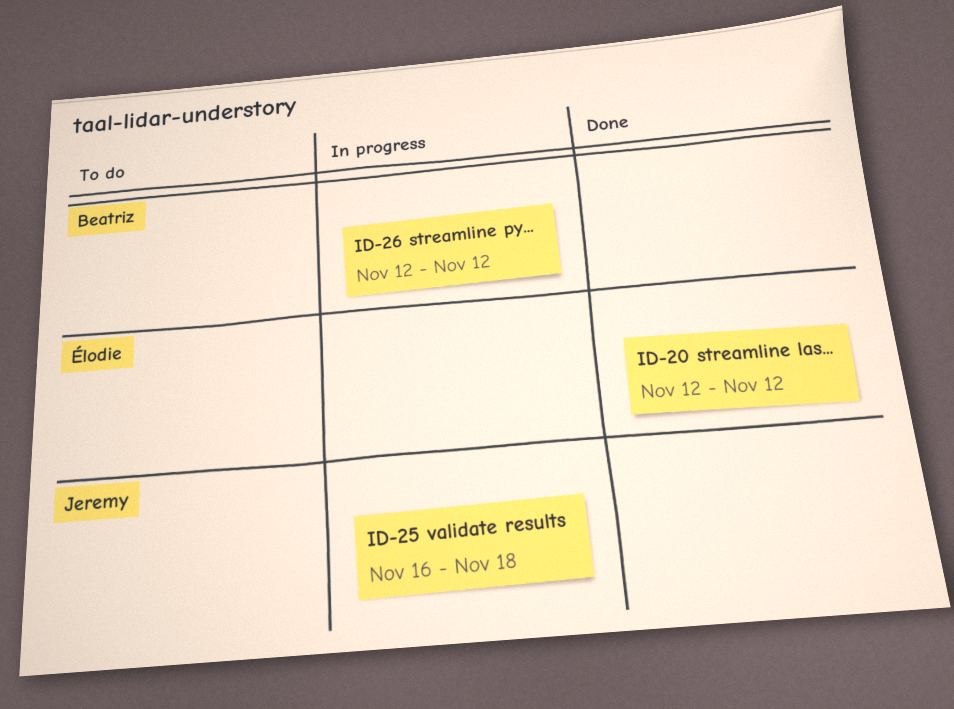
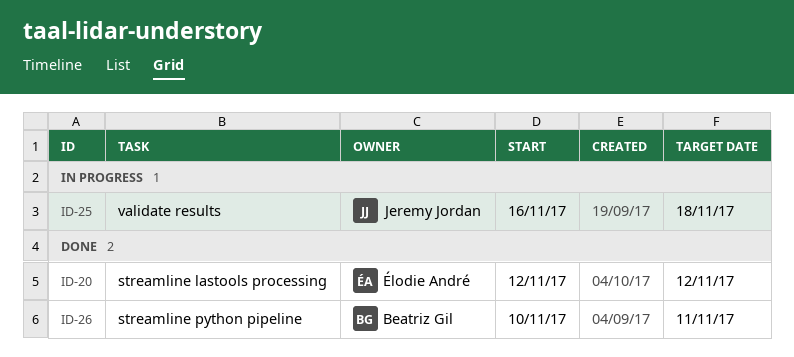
ID-26, status: In progress -> Done
ID-26, start: Nov 12 -> Nov 10
ID-26, due: Nov 12 -> Nov 11

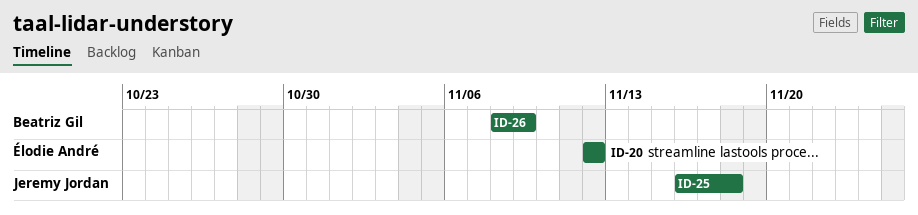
ID-26, start: Nov 10 -> Nov 8
ID-26, due: Nov 11 -> Nov 9

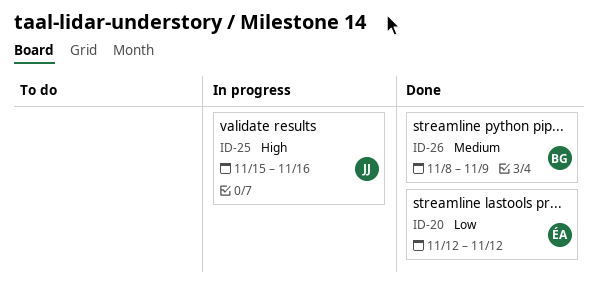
ID-25, start: Nov 16 -> Nov 15
ID-25, due: Nov 18 -> Nov 16

